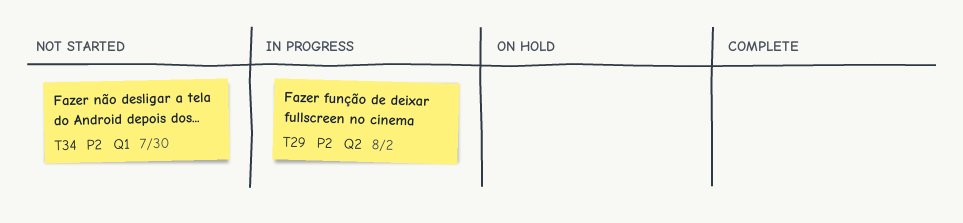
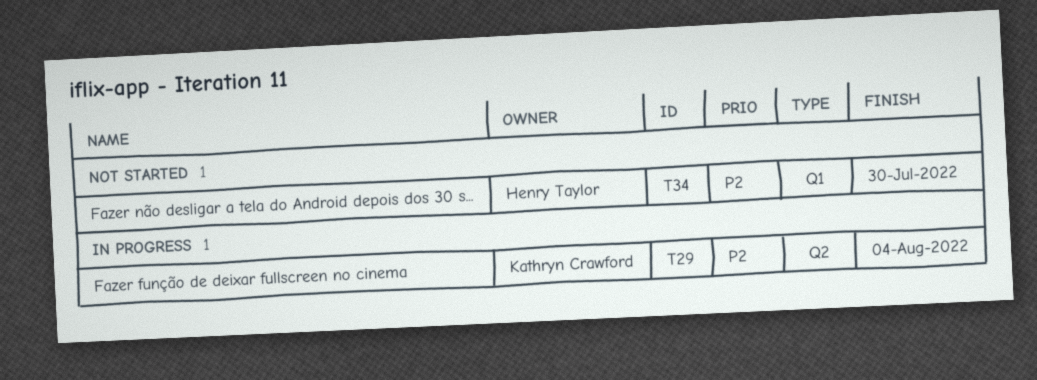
T29, due: Aug 2 -> Aug 4

